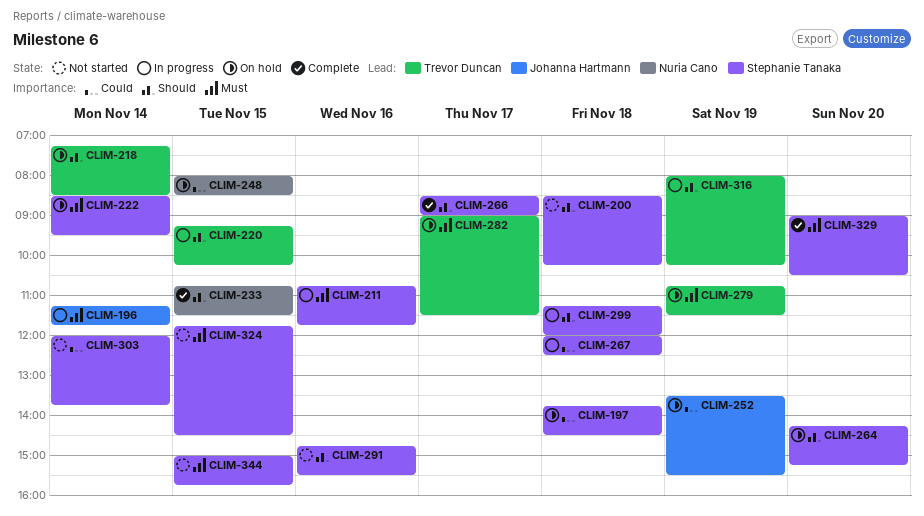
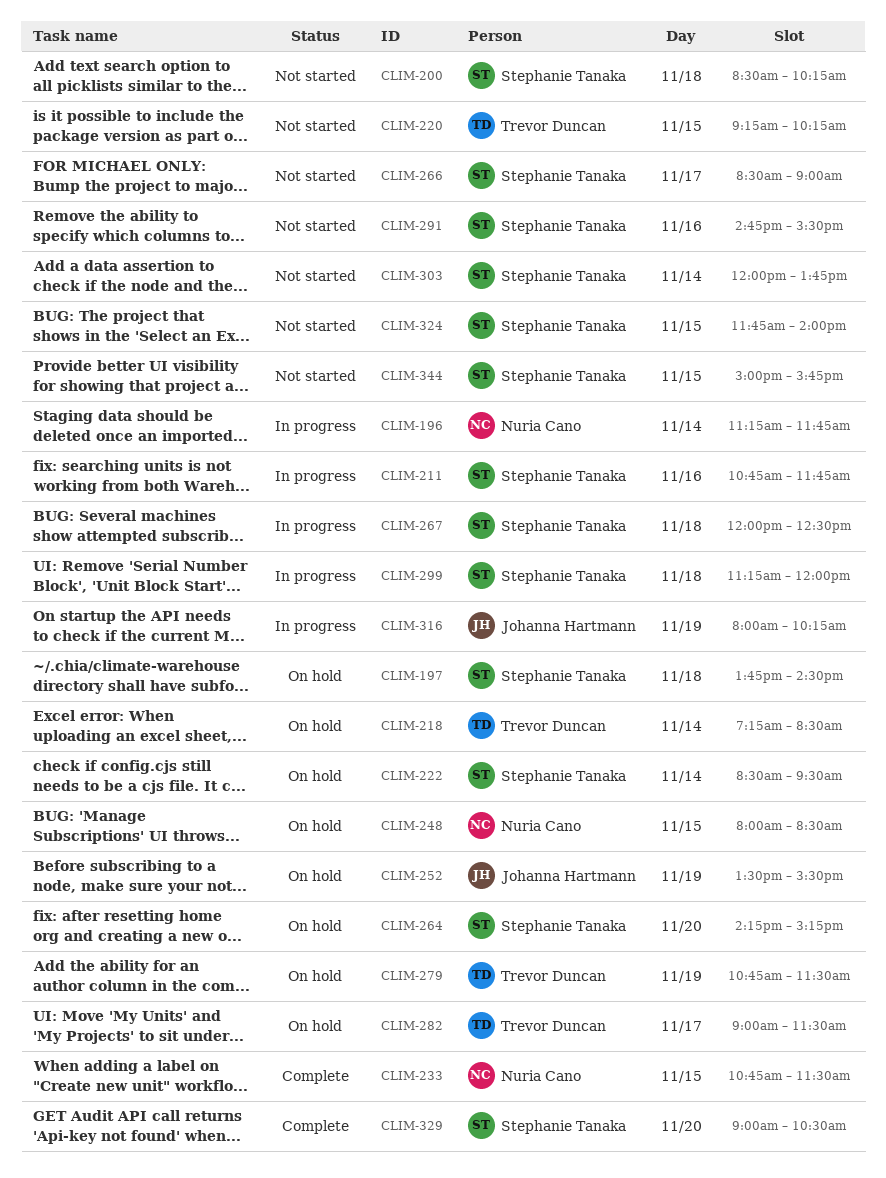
CLIM-196, owner: Johanna Hartmann -> Nuria Cano
CLIM-220, status: In progress -> Not started
CLIM-266, status: Complete -> Not started
CLIM-316, owner: Trevor Duncan -> Johanna Hartmann
CLIM-324, ends: 14:30 -> 14:00

